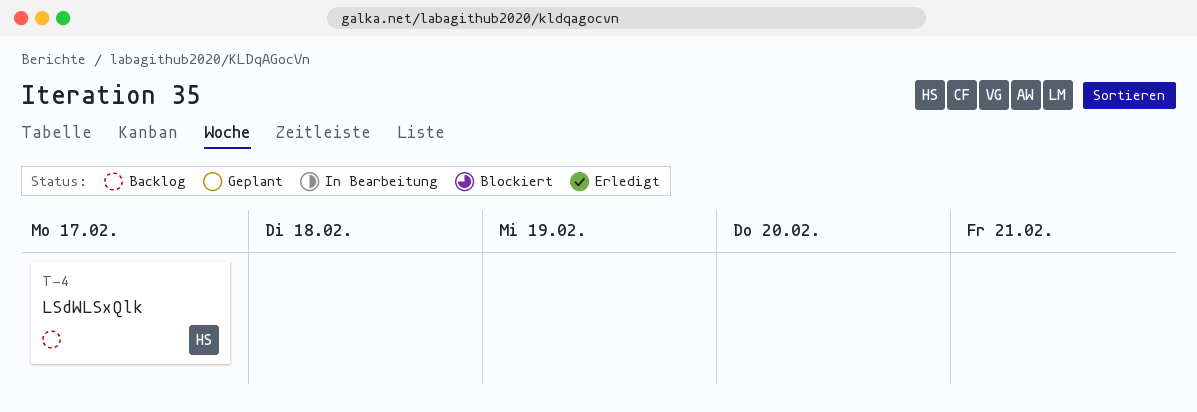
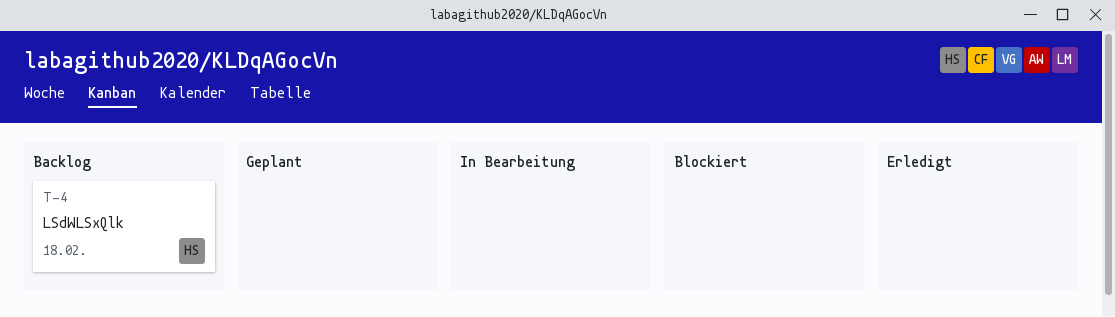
T-4, due: Feb 17 -> Feb 18

